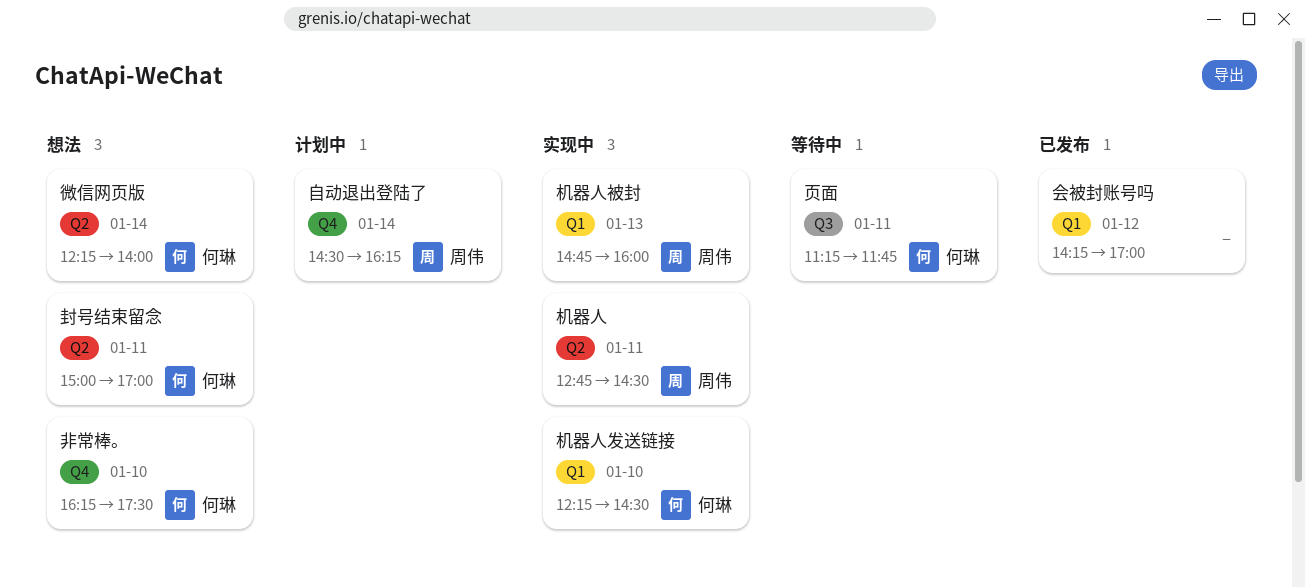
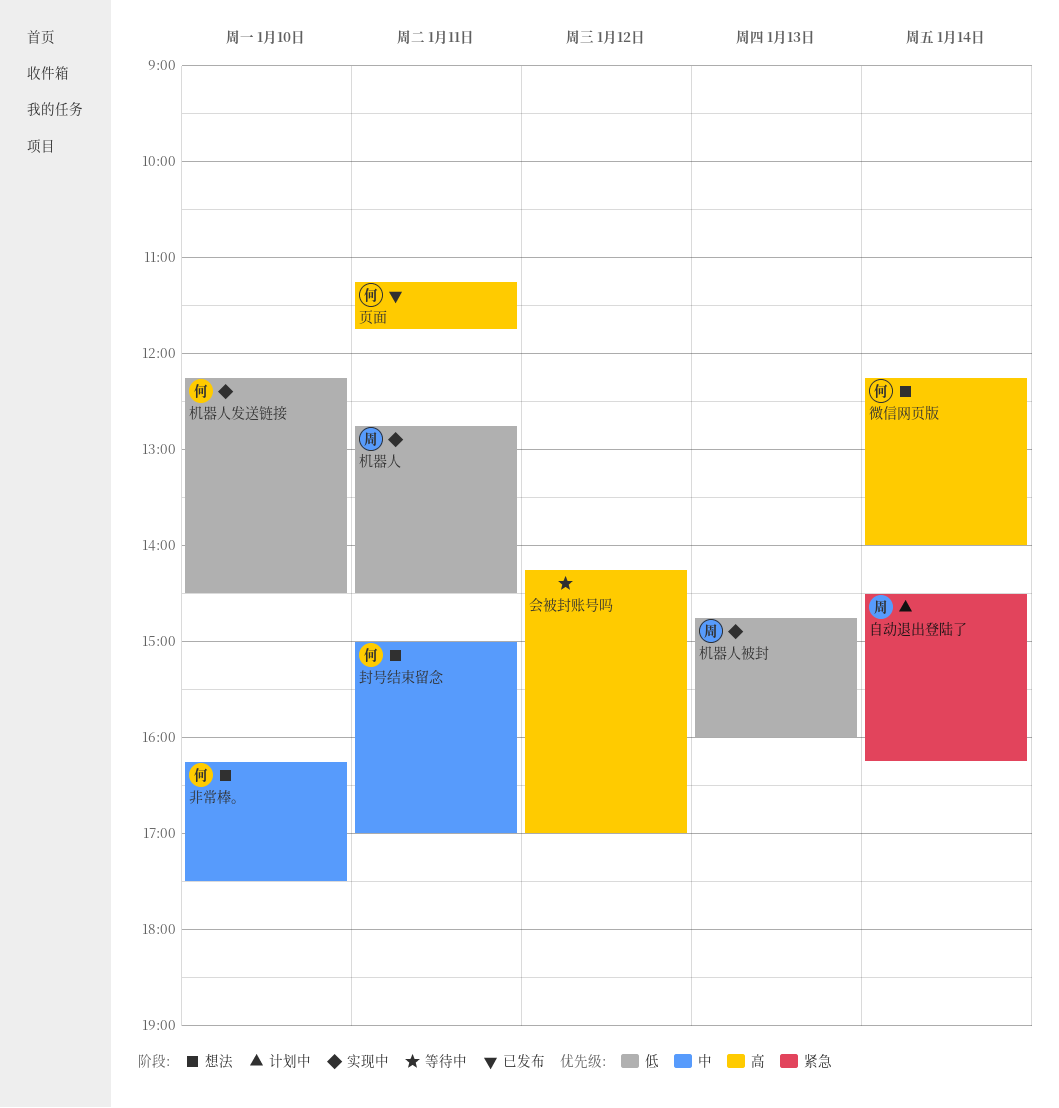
会被封账号吗, status: 已发布 -> 等待中
页面, status: 等待中 -> 已发布

